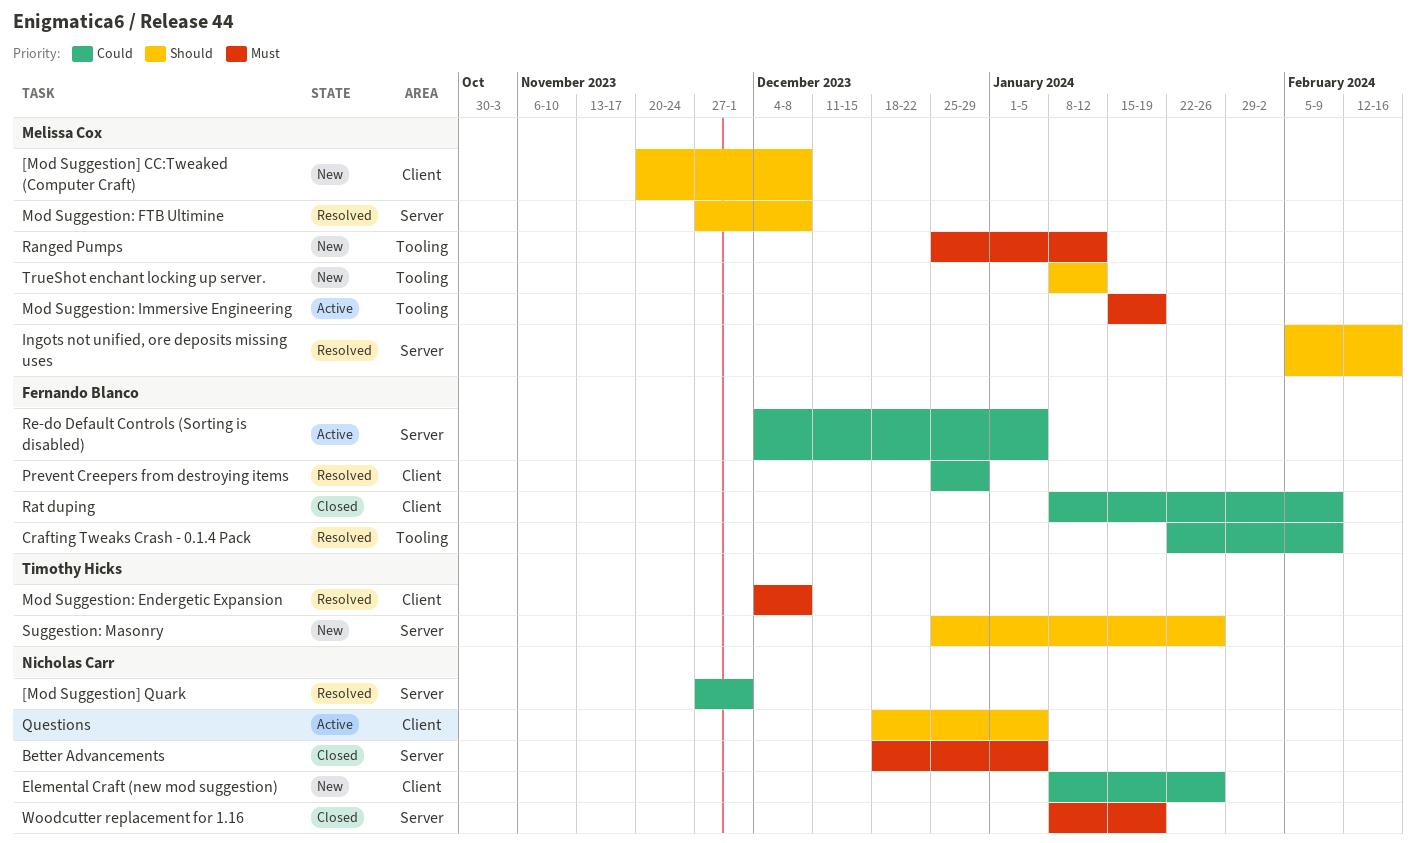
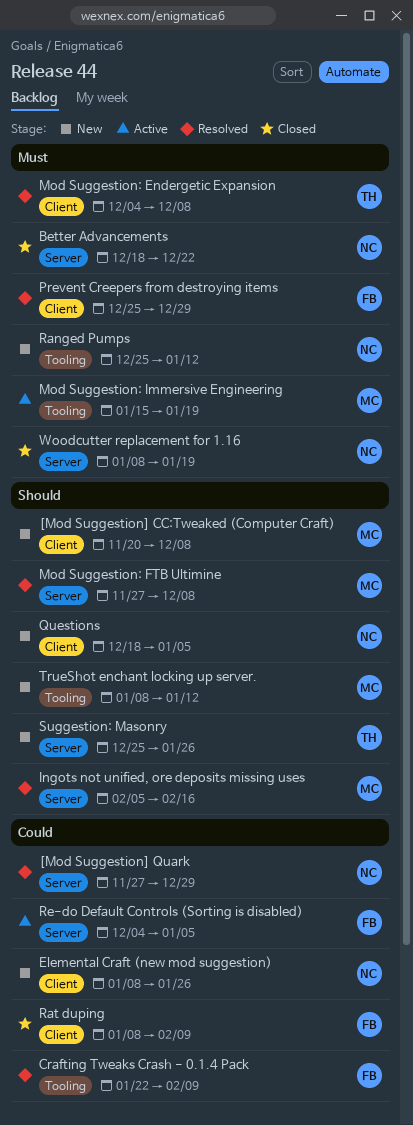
[Mod Suggestion] Quark, due: Dec 1 -> Dec 29
Better Advancements, due: Jan 5 -> Dec 22
Prevent Creepers from destroying items, priority: Could -> Must
Questions, status: Active -> New
Ranged Pumps, owner: Melissa Cox -> Nicholas Carr

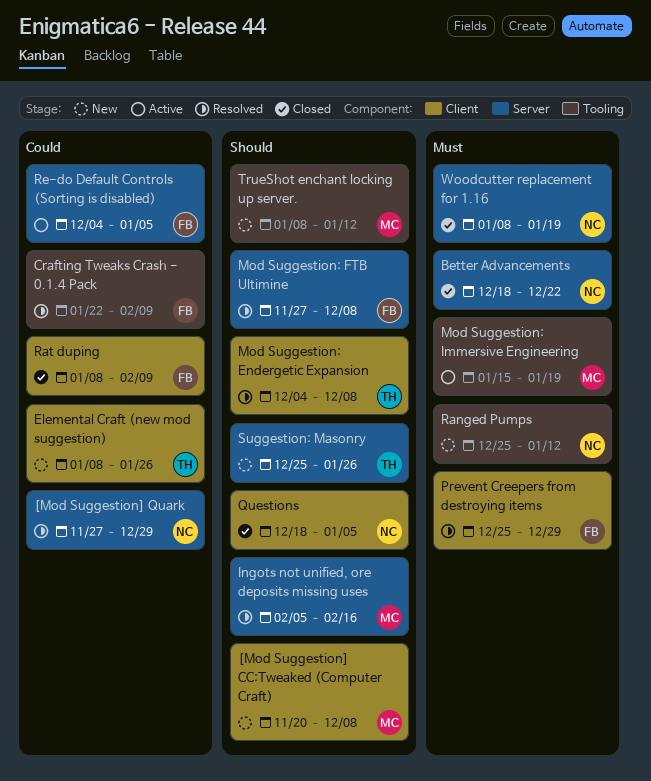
Elemental Craft (new mod suggestion), owner: NC -> TH
Mod Suggestion: Endergetic Expansion, priority: Must -> Should
Mod Suggestion: FTB Ultimine, owner: MC -> FB
Questions, status: New -> Closed

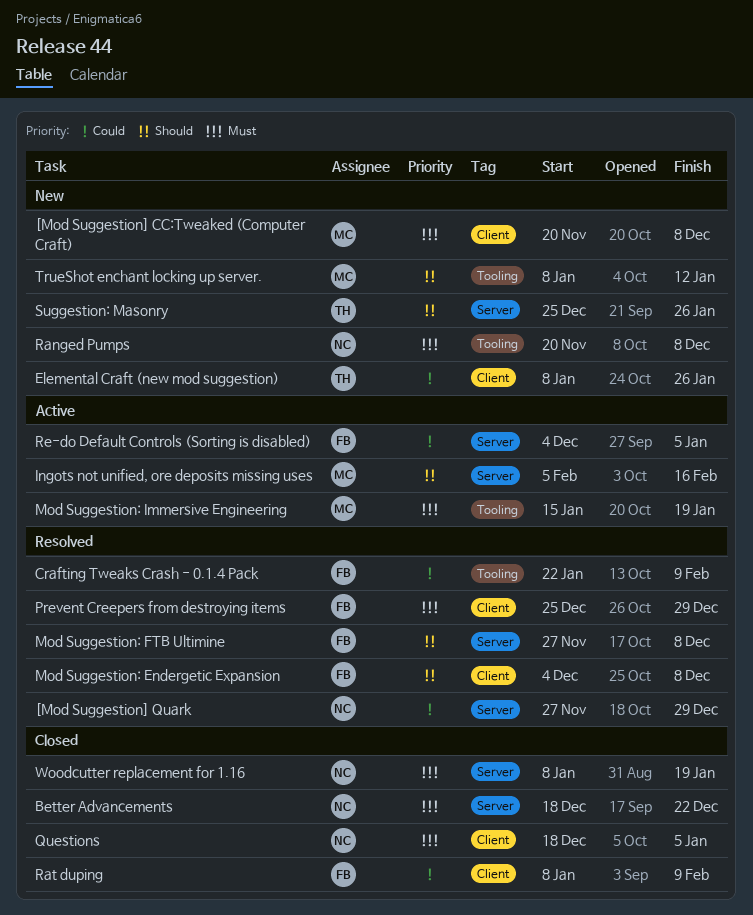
[Mod Suggestion] CC:Tweaked (Computer Craft), priority: Should -> Must
Ingots not unified, ore deposits missing uses, status: Resolved -> Active
Mod Suggestion: Endergetic Expansion, owner: TH -> FB
Questions, priority: Should -> Must
Ranged Pumps, start: Dec 25 -> Nov 20
Ranged Pumps, due: Jan 12 -> Dec 8

